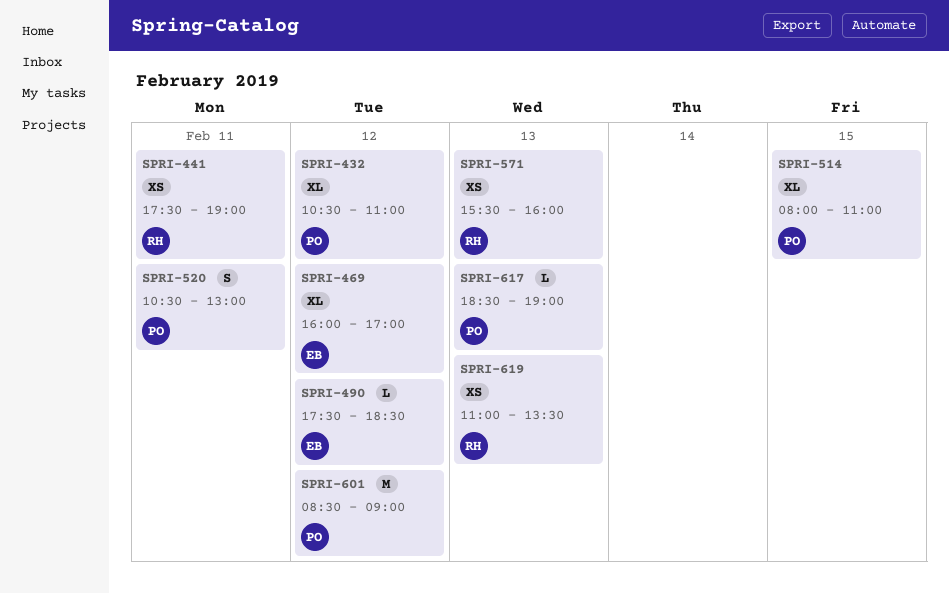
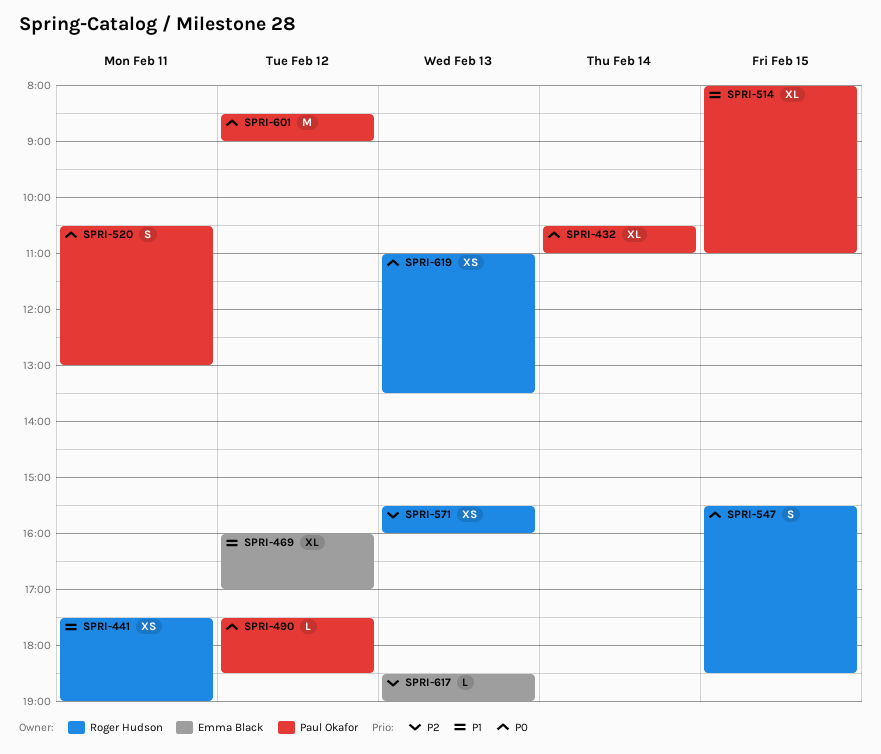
SPRI-432, day: Feb 12 -> Feb 14
SPRI-490, owner: Emma Black -> Paul Okafor
SPRI-547: none -> present
SPRI-617, owner: Paul Okafor -> Emma Black

